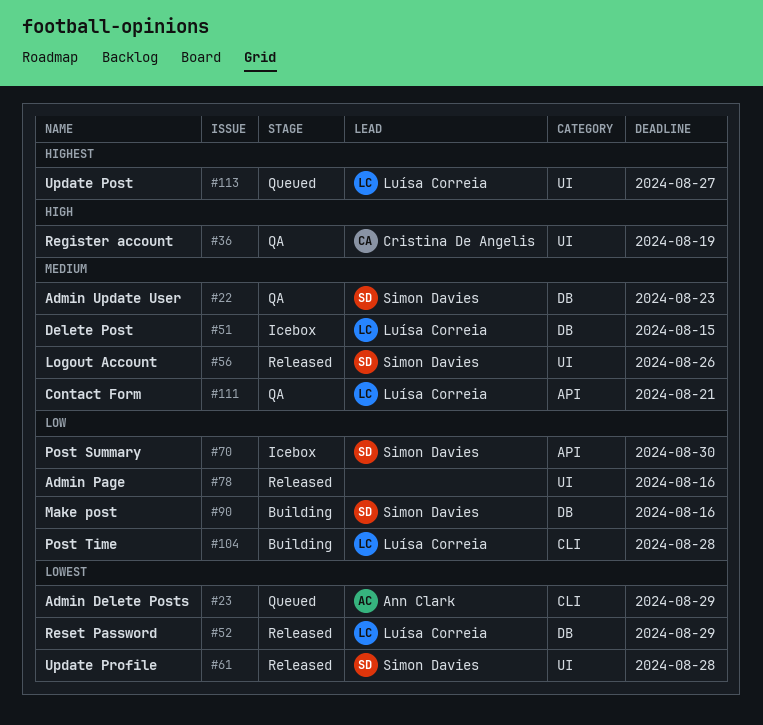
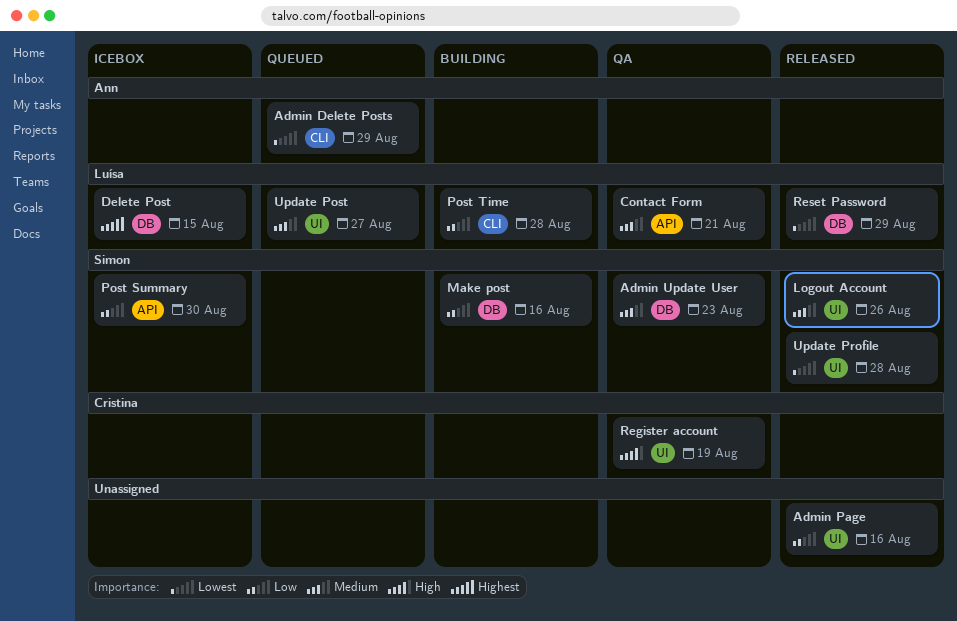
Delete Post, priority: Medium -> Highest
Update Post, priority: Highest -> Medium

